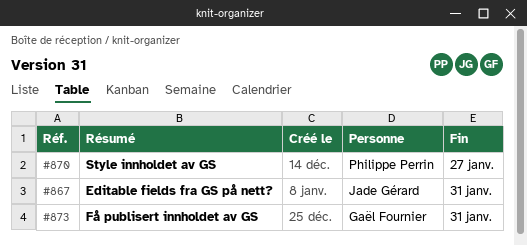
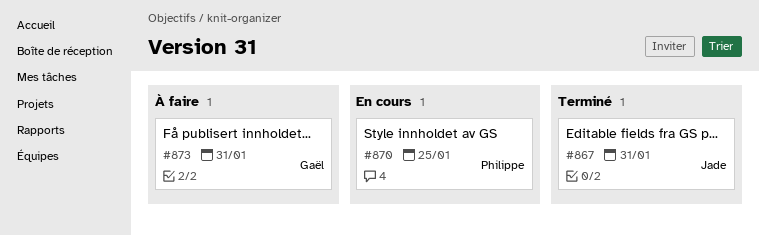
#870, due: Jan 27 -> Jan 25

